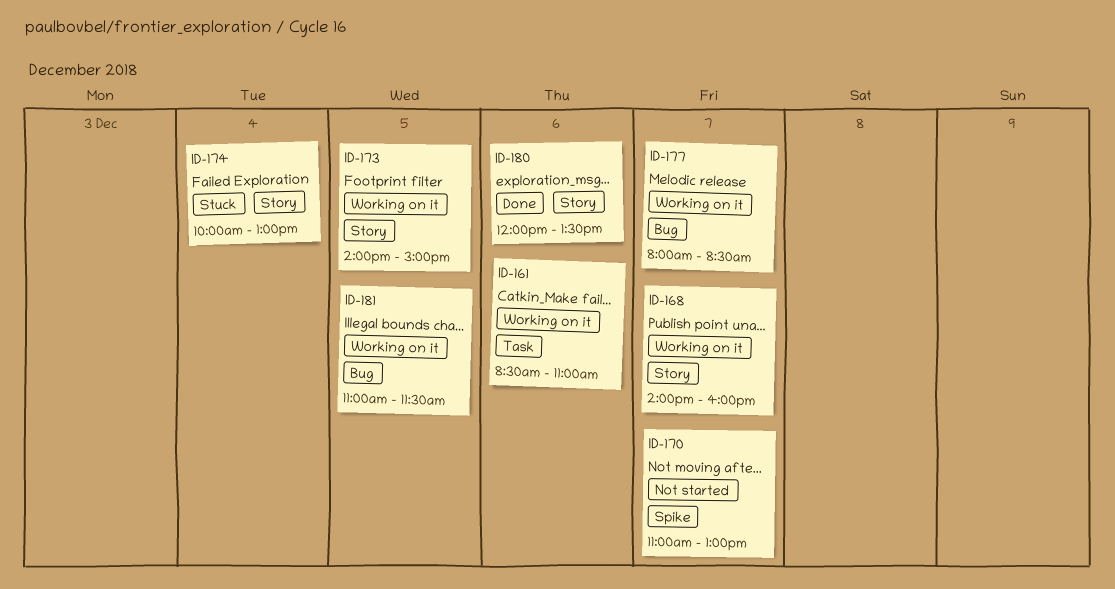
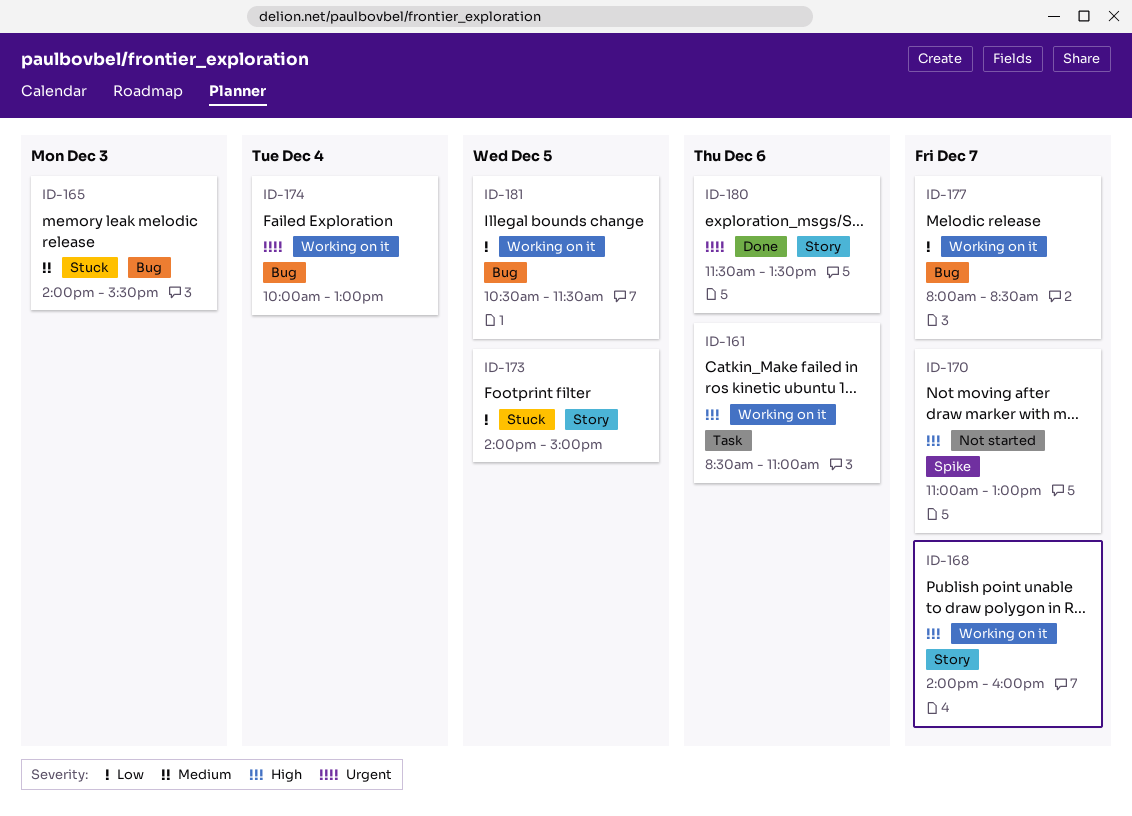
ID-165: none -> present
ID-173, status: Working on it -> Stuck
ID-174, status: Stuck -> Working on it
ID-174, label: Story -> Bug
ID-180, begins: 12:00 -> 11:30
ID-181, begins: 11:00 -> 10:30

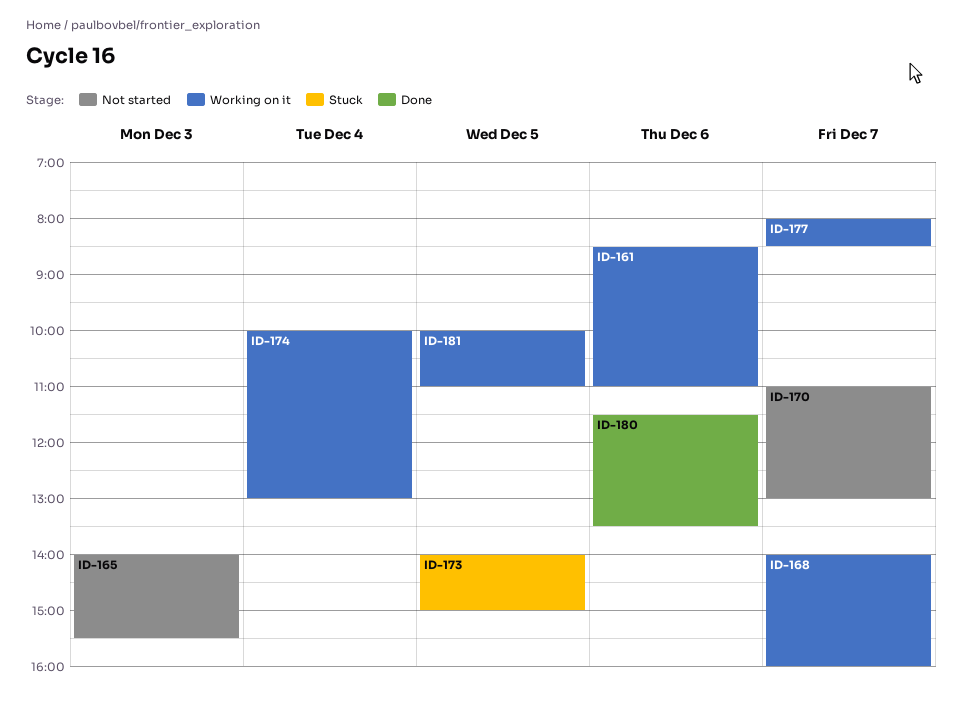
ID-165, status: Stuck -> Not started
ID-181, begins: 10:30 -> 10:00
ID-181, ends: 11:30 -> 11:00

